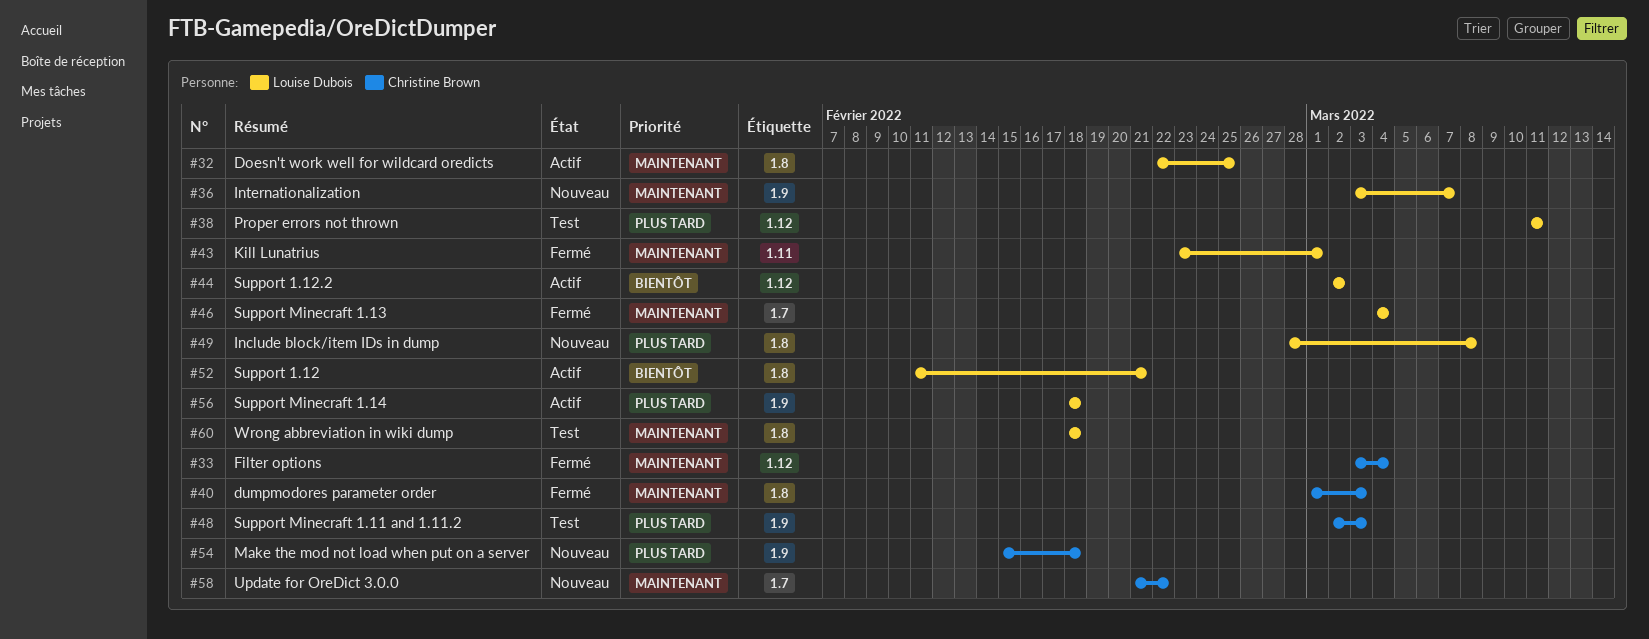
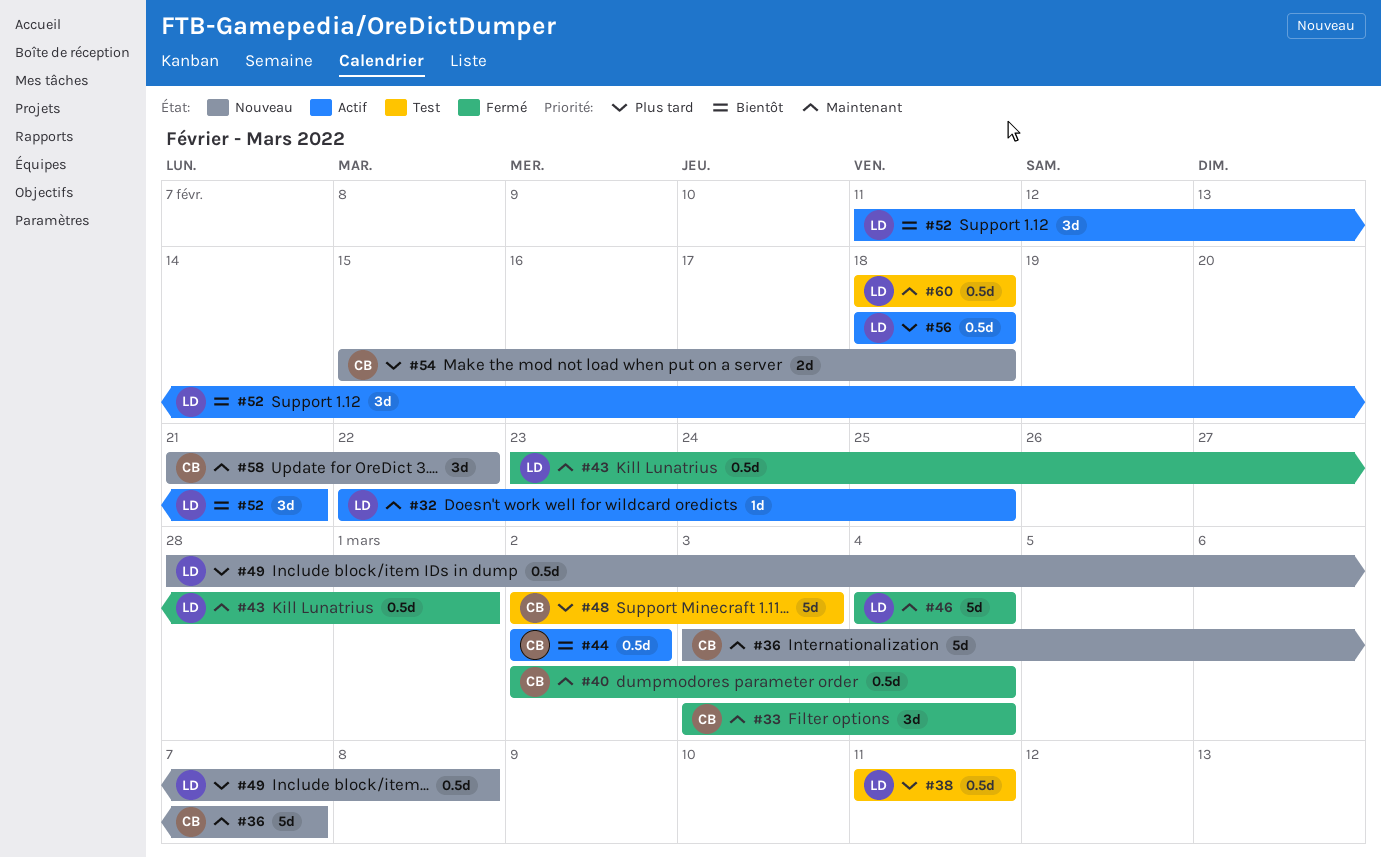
#36, owner: Louise Dubois -> Christine Brown
#40, start: Mar 1 -> Mar 2
#40, due: Mar 3 -> Mar 4
#44, owner: Louise Dubois -> Christine Brown

